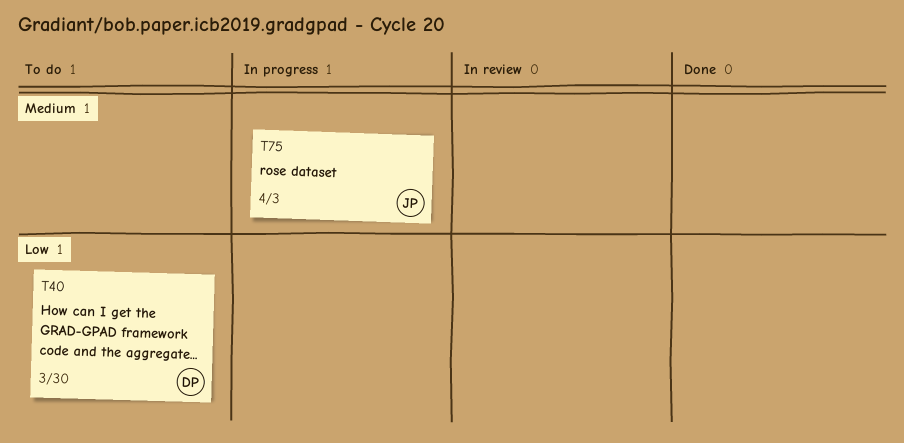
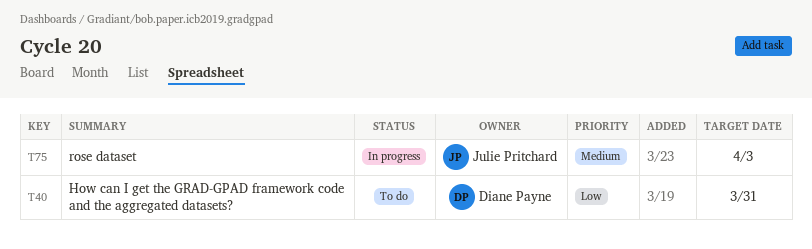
T40, due: Mar 30 -> Mar 31

